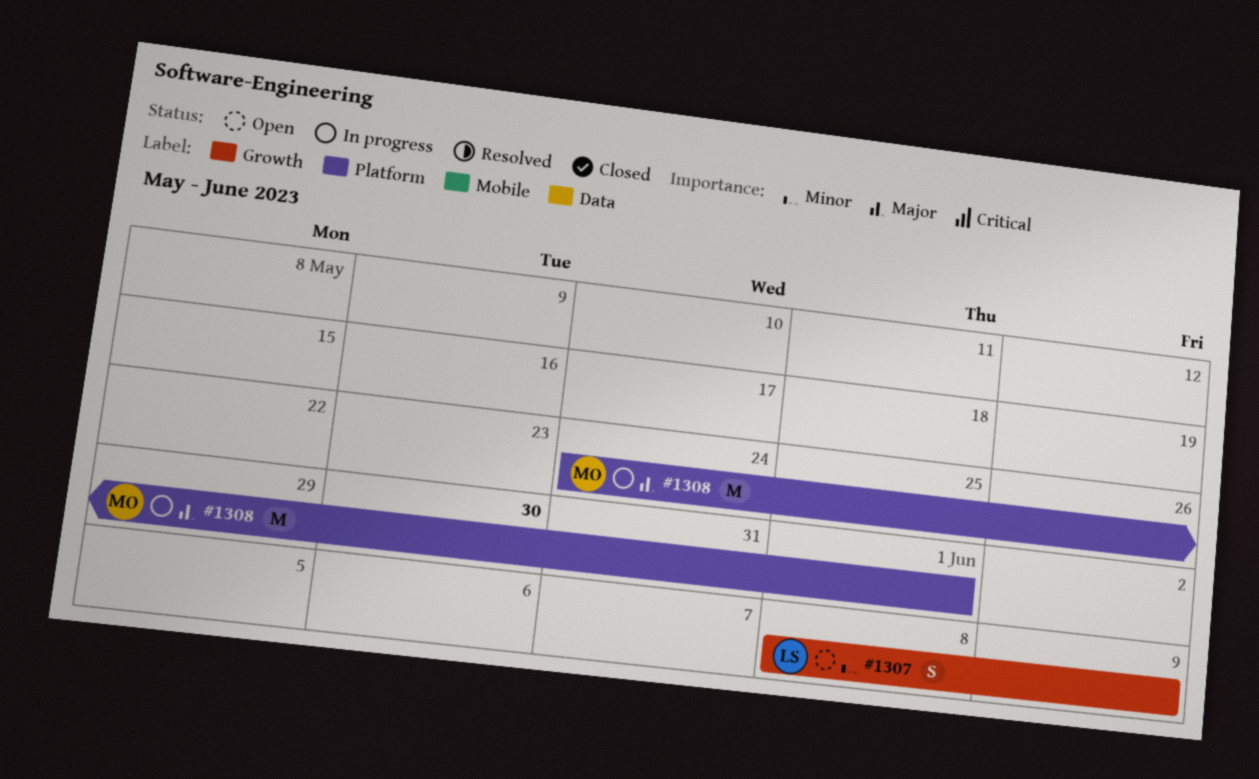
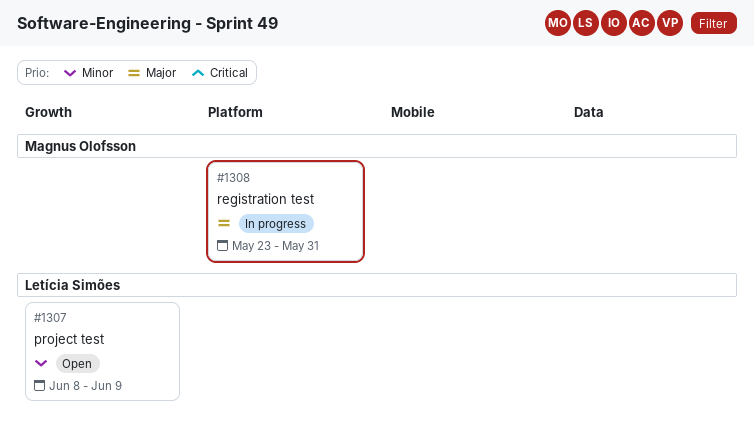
#1308, start: May 24 -> May 23
#1308, due: Jun 1 -> May 31

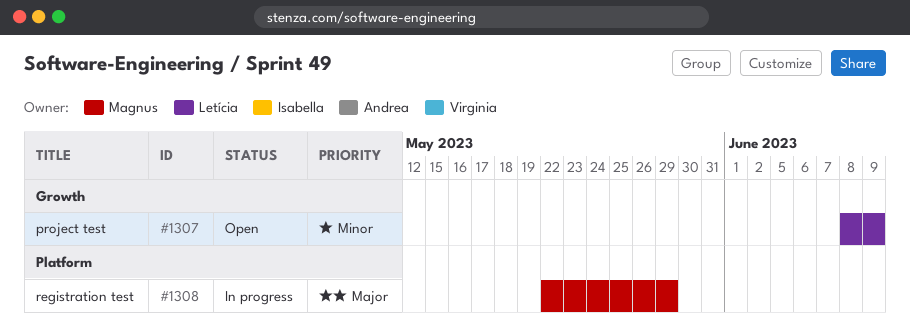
#1308, start: May 23 -> May 22
#1308, due: May 31 -> May 29

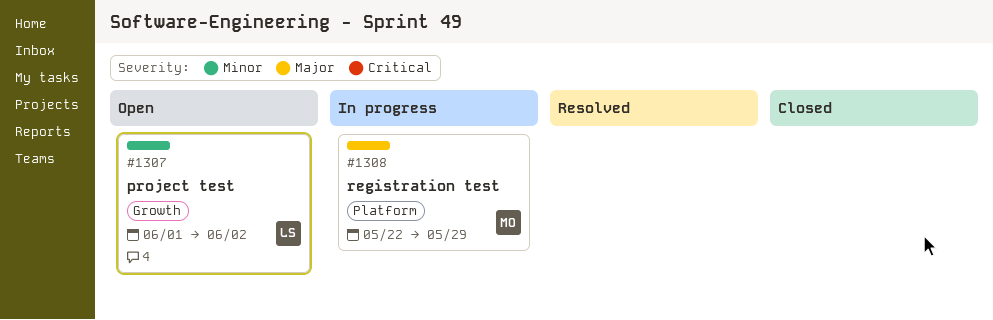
#1307, start: Jun 8 -> Jun 1
#1307, due: Jun 9 -> Jun 2

